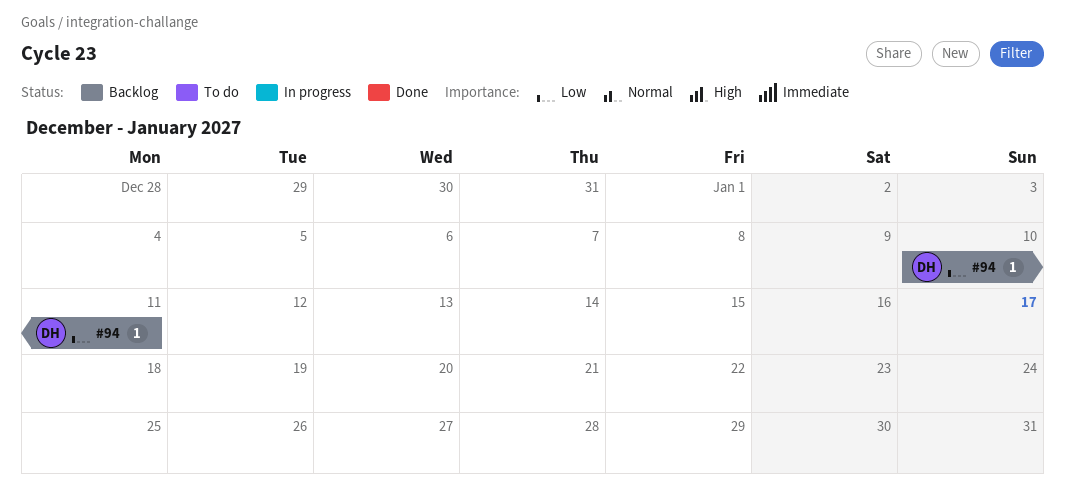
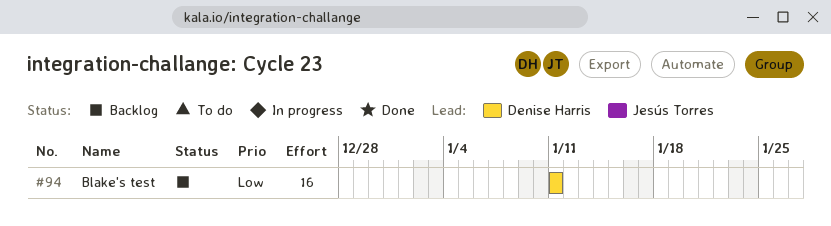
#94, estimate: 1 -> 16
#94, start: Jan 10 -> Jan 11

